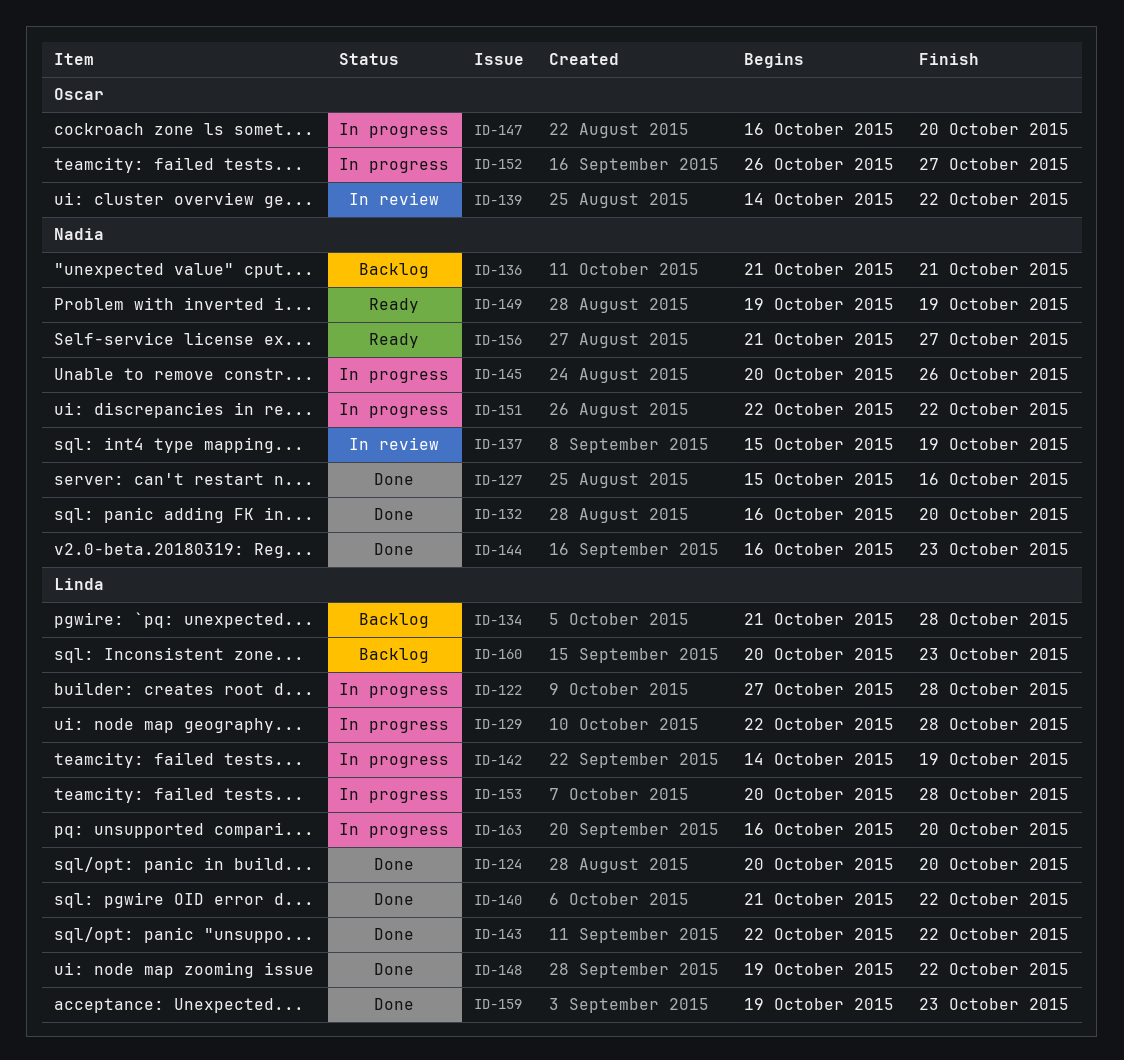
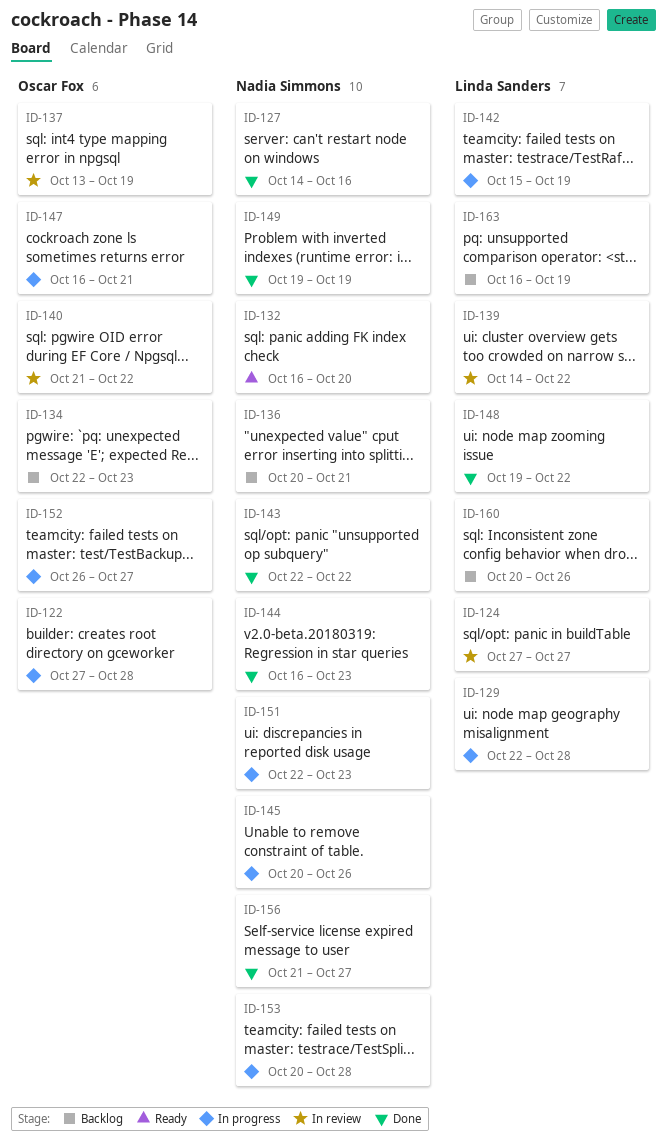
ID-122, owner: Linda Sanders -> Oscar Fox
ID-124, status: Done -> In review
ID-124, start: Oct 20 -> Oct 27
ID-124, due: Oct 20 -> Oct 27
ID-127, start: Oct 15 -> Oct 14
ID-132, status: Done -> Ready
ID-134, owner: Linda Sanders -> Oscar Fox
ID-134, start: Oct 21 -> Oct 22
ID-134, due: Oct 28 -> Oct 23
ID-136, start: Oct 21 -> Oct 20
ID-137, owner: Nadia Simmons -> Oscar Fox
ID-137, start: Oct 15 -> Oct 13
ID-139, owner: Oscar Fox -> Linda Sanders
ID-140, status: Done -> In review
ID-140, owner: Linda Sanders -> Oscar Fox
ID-142, start: Oct 14 -> Oct 15
ID-143, owner: Linda Sanders -> Nadia Simmons
ID-147, due: Oct 20 -> Oct 21
ID-149, status: Ready -> Done
ID-151, due: Oct 22 -> Oct 23
ID-153, owner: Linda Sanders -> Nadia Simmons
ID-156, status: Ready -> Done
ID-159: present -> none
ID-160, due: Oct 23 -> Oct 26
ID-163, status: In progress -> Backlog
ID-163, due: Oct 20 -> Oct 19

